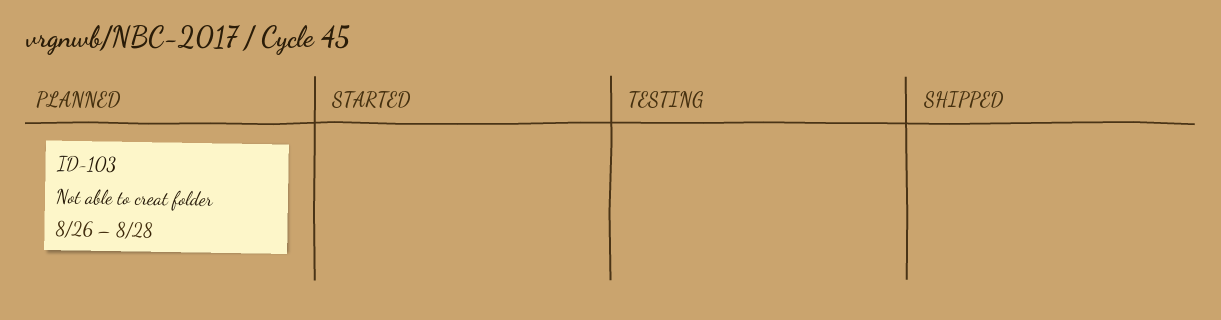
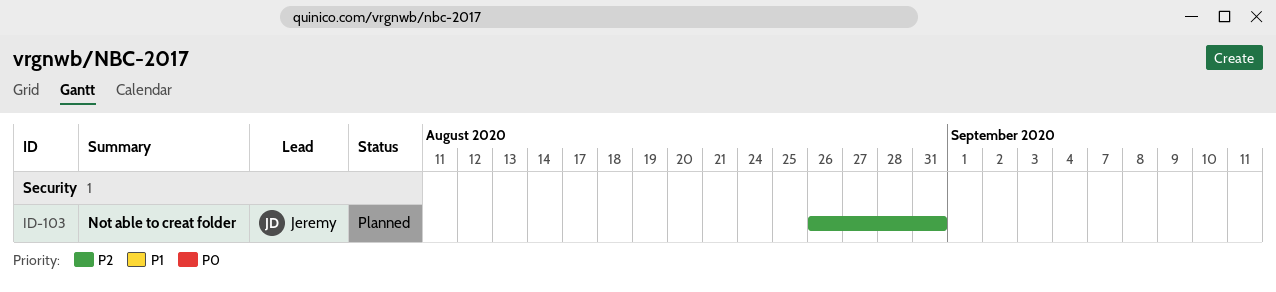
ID-103, due: Aug 28 -> Aug 31

